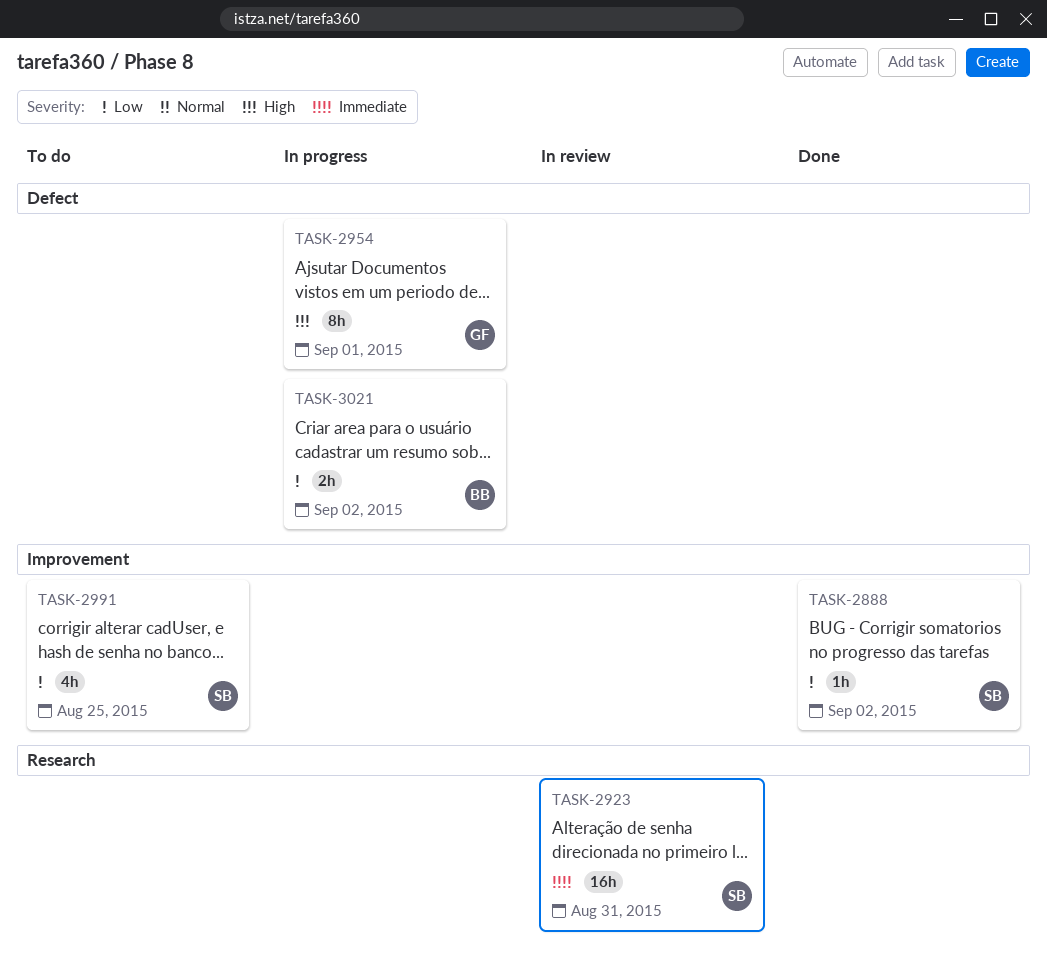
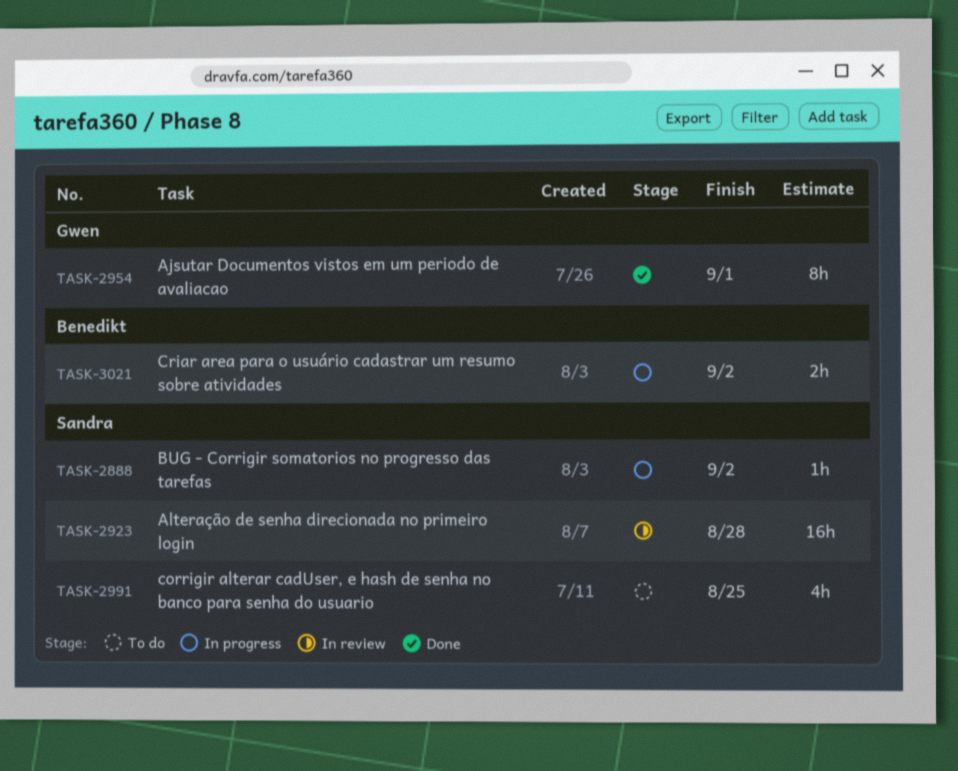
TASK-2888, status: Done -> In progress
TASK-2923, due: Aug 31 -> Aug 28
TASK-2954, status: In progress -> Done

